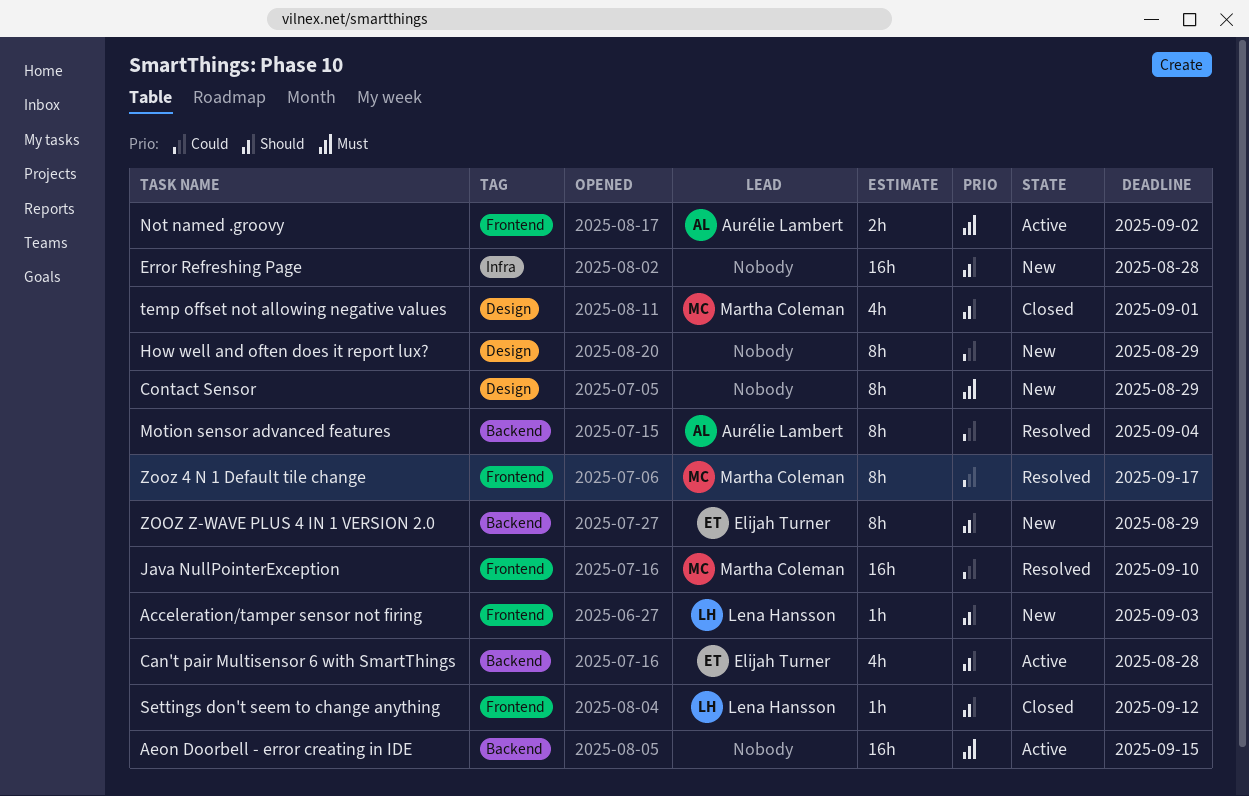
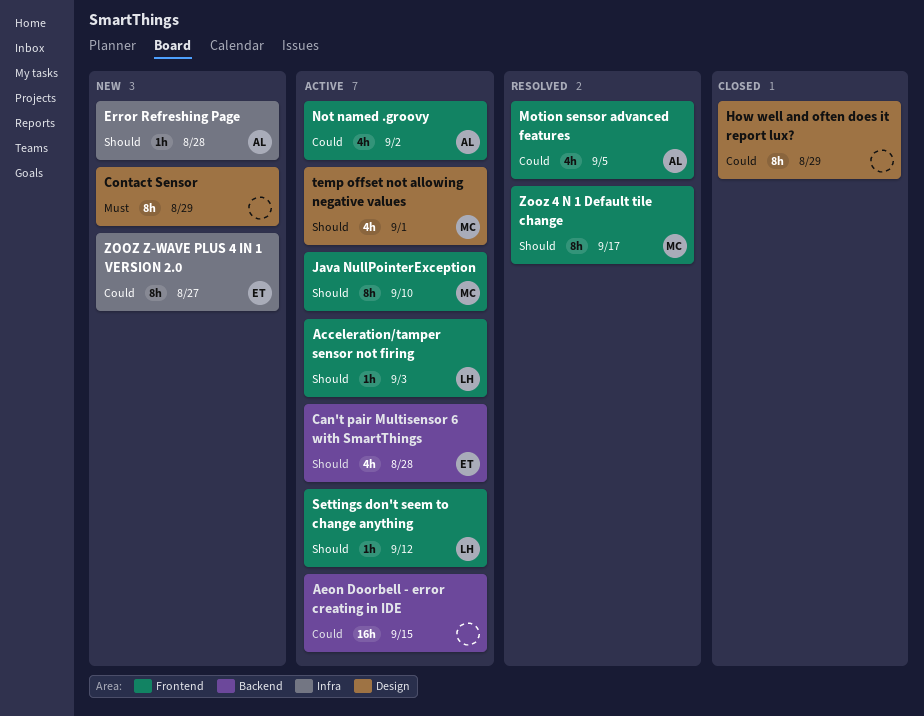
Acceleration/tamper sensor not firing, status: New -> Active
Aeon Doorbell - error creating in IDE, priority: Must -> Could
Error Refreshing Page, owner: none -> Aurélie Lambert
Error Refreshing Page, estimate: 16h -> 1h
How well and often does it report lux?, status: New -> Closed
Java NullPointerException, status: Resolved -> Active
Java NullPointerException, priority: Could -> Should
Java NullPointerException, estimate: 16h -> 8h
Motion sensor advanced features, label: Backend -> Frontend
Motion sensor advanced features, estimate: 8h -> 4h
Motion sensor advanced features, due: Sep 4 -> Sep 5
Not named .groovy, priority: Must -> Could
Not named .groovy, estimate: 2h -> 4h
Settings don't seem to change anything, status: Closed -> Active
temp offset not allowing negative values, status: Closed -> Active
Zooz 4 N 1 Default tile change, priority: Could -> Should
ZOOZ Z-WAVE PLUS 4 IN 1 VERSION 2.0, priority: Should -> Could
ZOOZ Z-WAVE PLUS 4 IN 1 VERSION 2.0, label: Backend -> Infra
ZOOZ Z-WAVE PLUS 4 IN 1 VERSION 2.0, due: Aug 29 -> Aug 27

